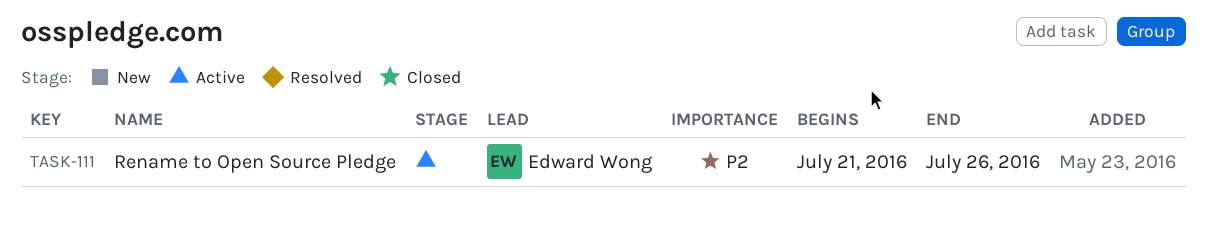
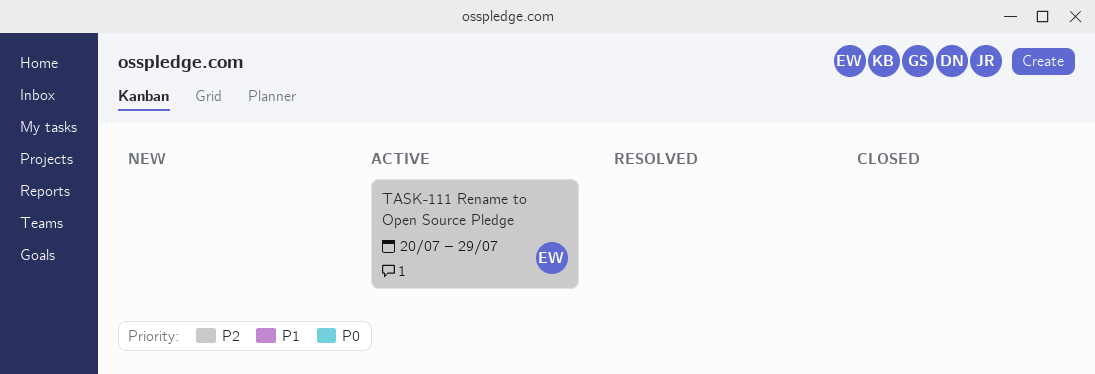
TASK-111, start: Jul 21 -> Jul 20
TASK-111, due: Jul 26 -> Jul 29

